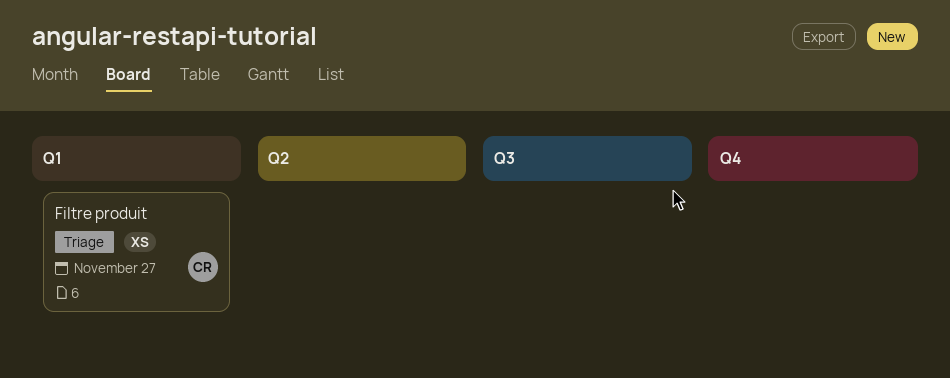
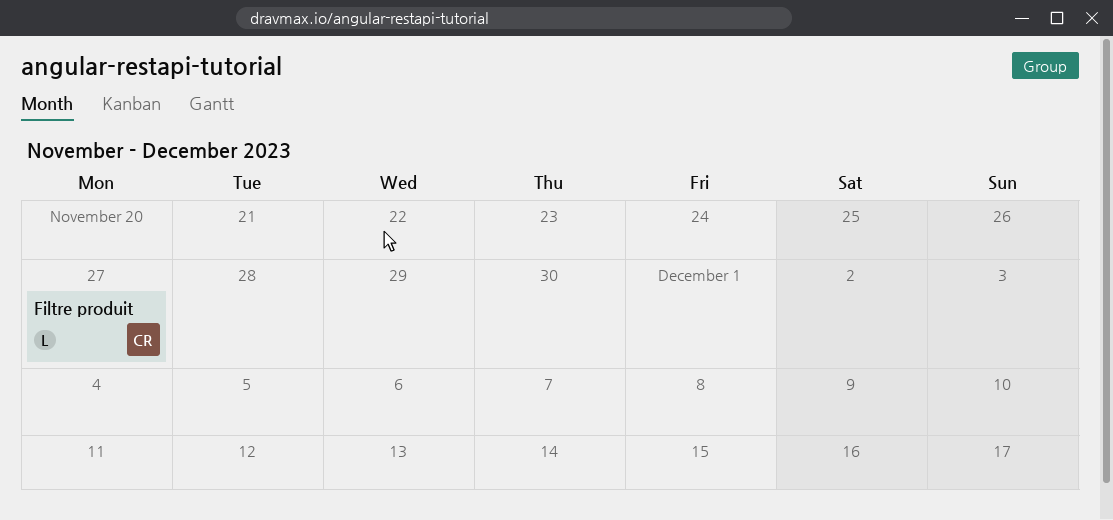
Filtre produit, estimate: XS -> L

